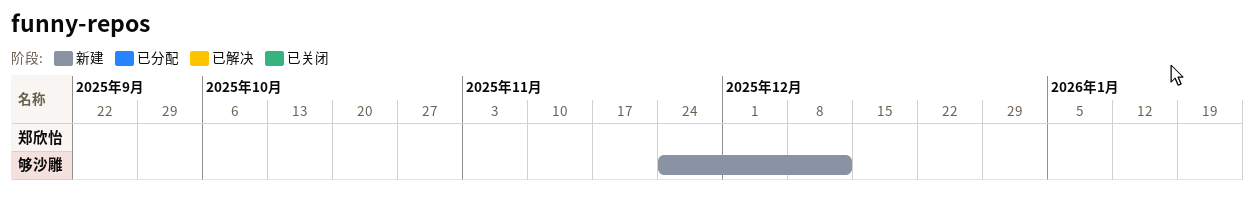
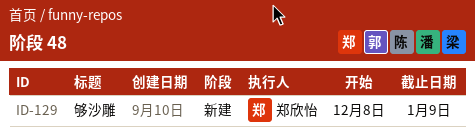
够沙雕, start: Nov 24 -> Dec 8
够沙雕, due: Dec 12 -> Jan 9

